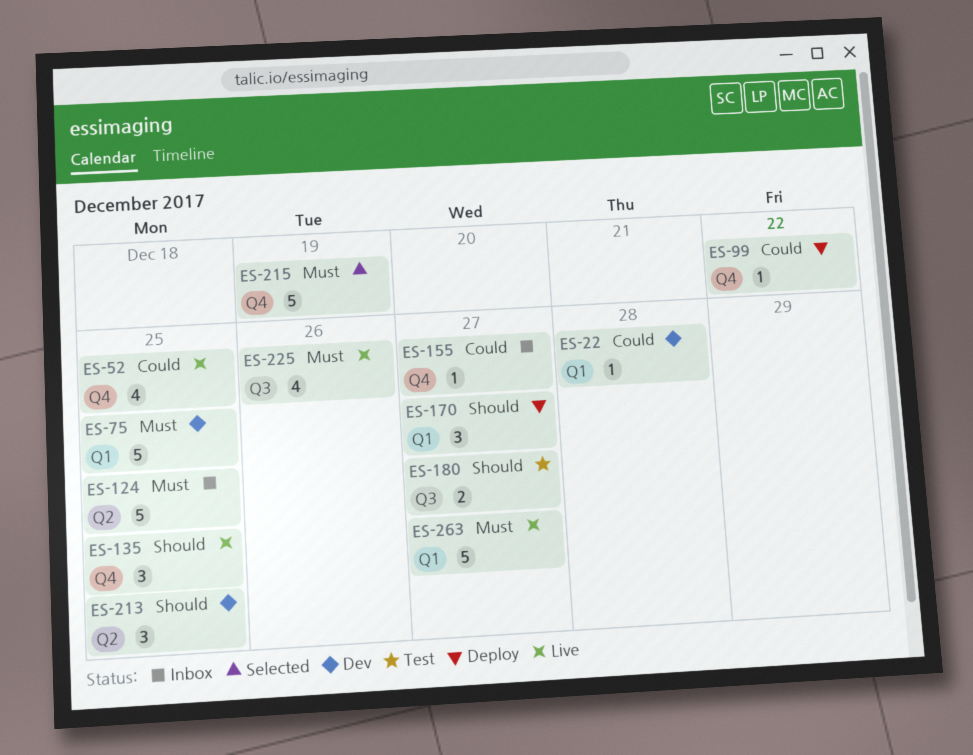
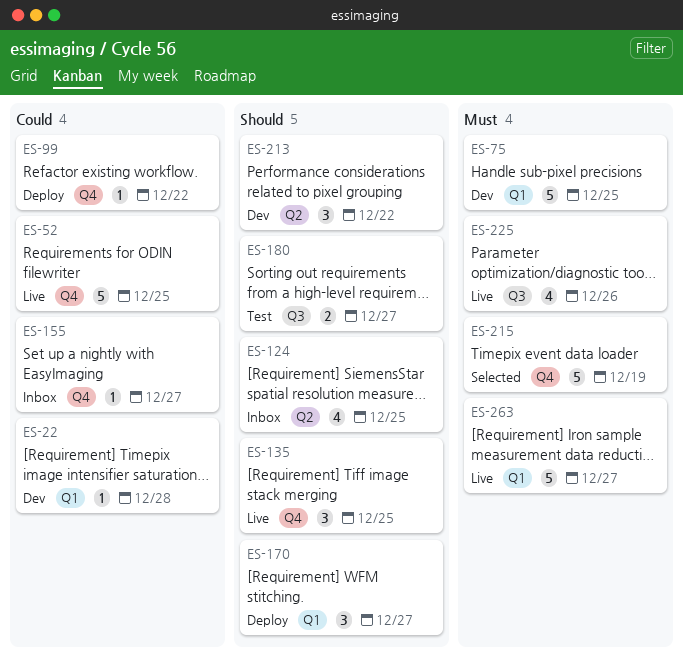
ES-52, estimate: 4 -> 5
ES-124, priority: Must -> Should
ES-124, estimate: 5 -> 4
ES-213, due: Dec 25 -> Dec 22

